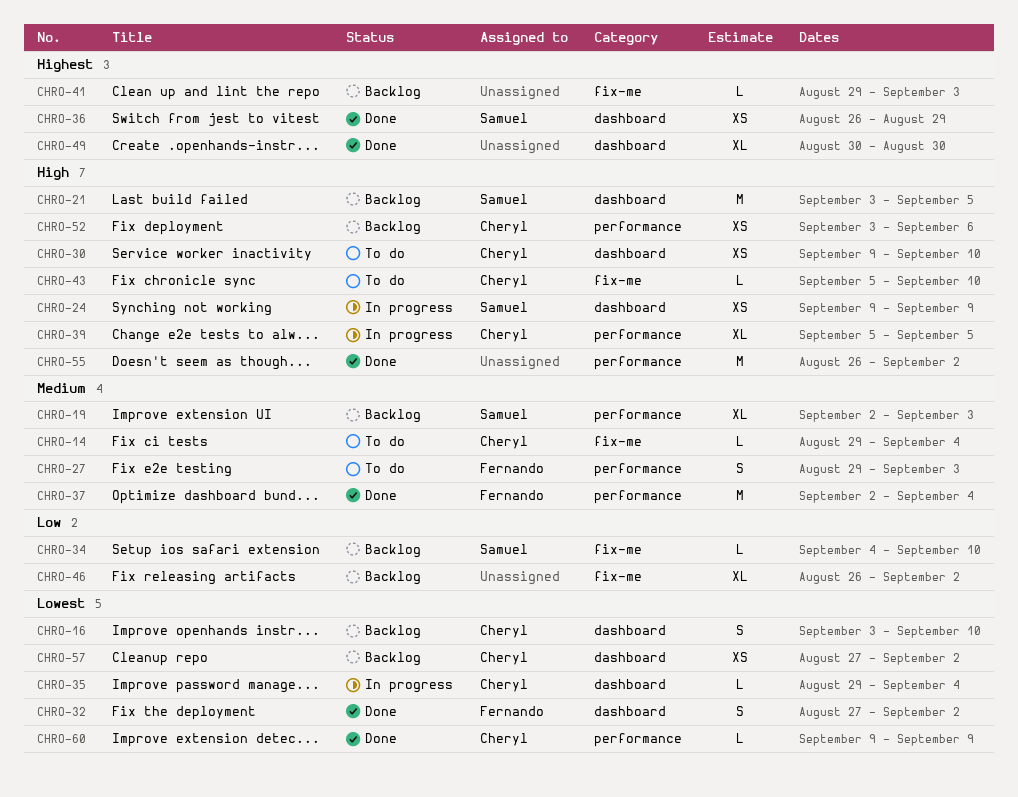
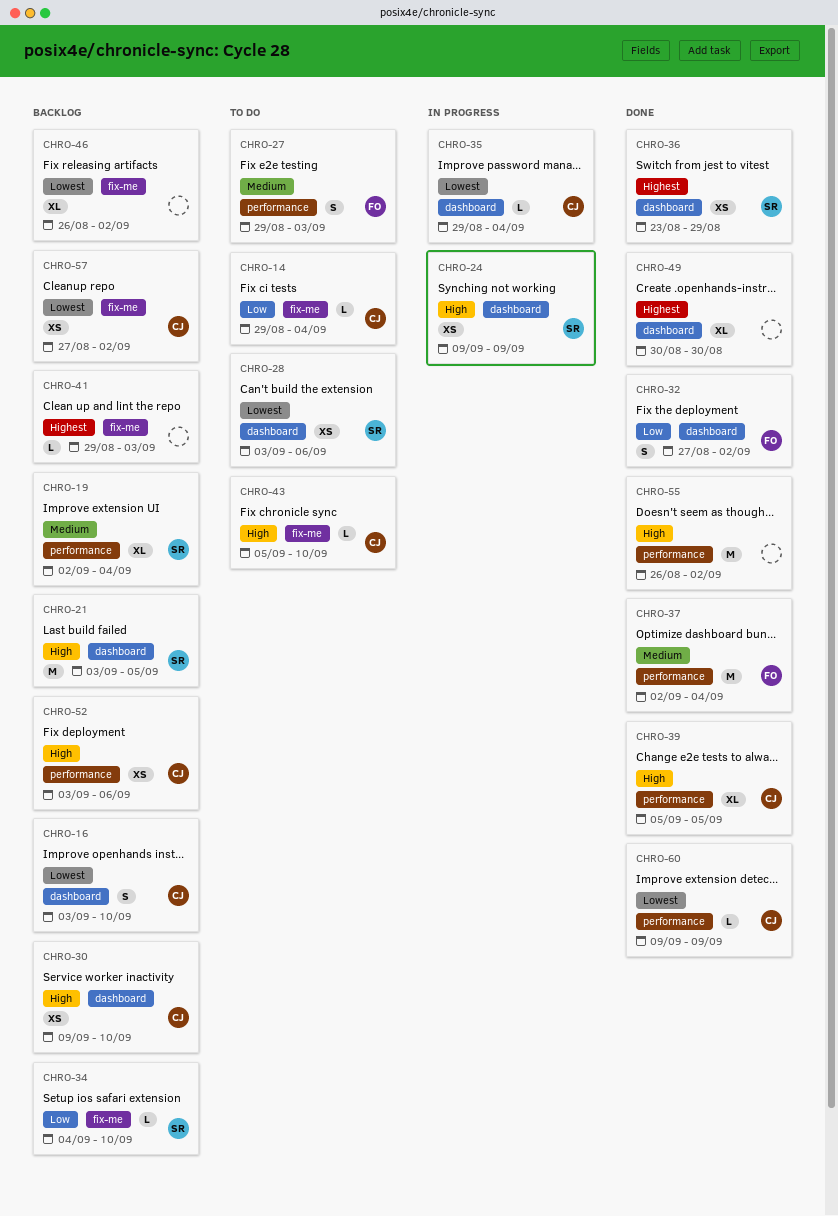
CHRO-14, priority: Medium -> Low
CHRO-19, due: Sep 3 -> Sep 4
CHRO-28: none -> present
CHRO-30, status: To do -> Backlog
CHRO-32, priority: Lowest -> Low
CHRO-36, start: Aug 26 -> Aug 23
CHRO-39, status: In progress -> Done
CHRO-46, priority: Low -> Lowest
CHRO-57, label: dashboard -> fix-me

